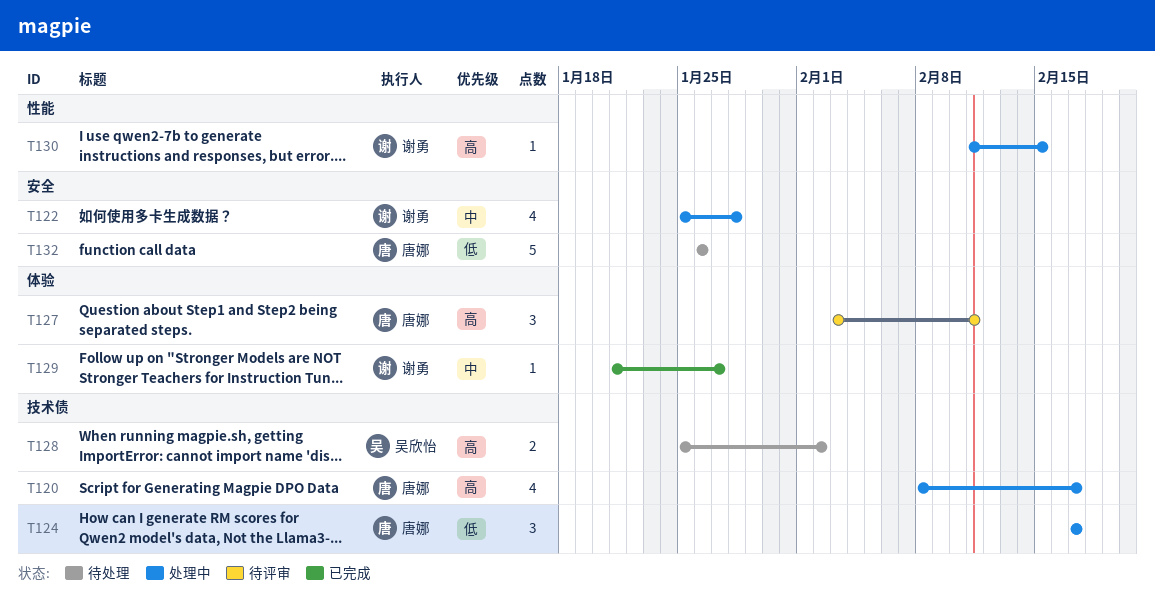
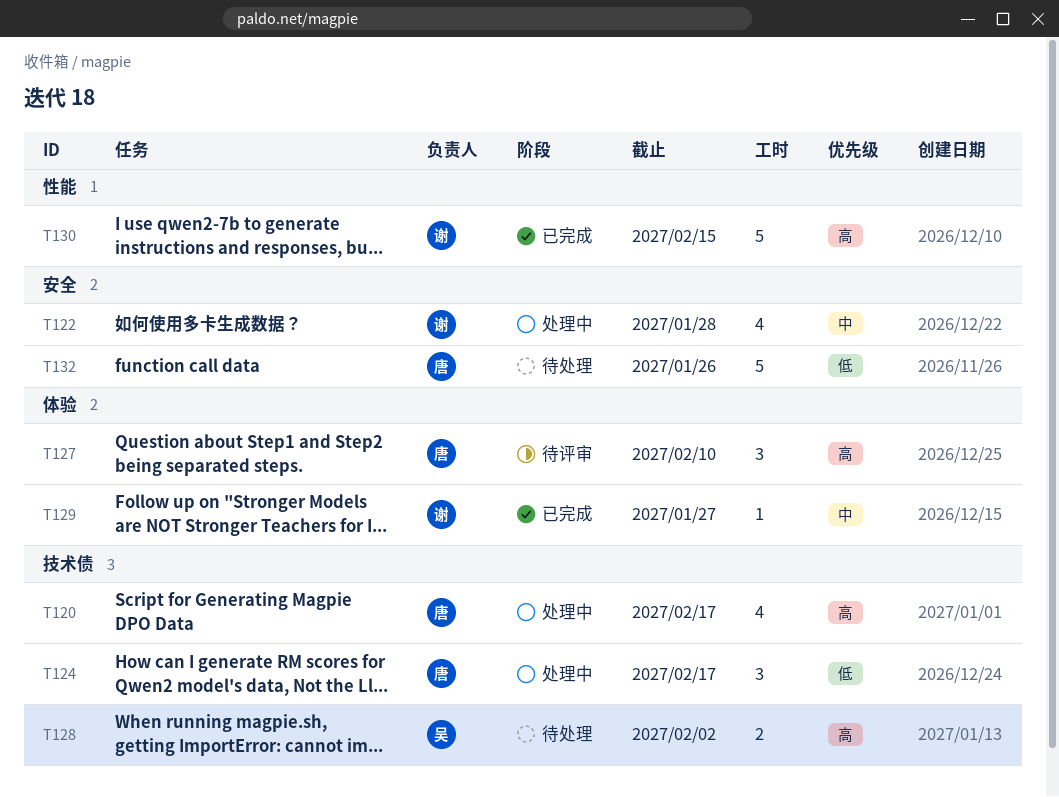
T127, due: Feb 11 -> Feb 10
T130, status: 处理中 -> 已完成
T130, estimate: 1 -> 5

